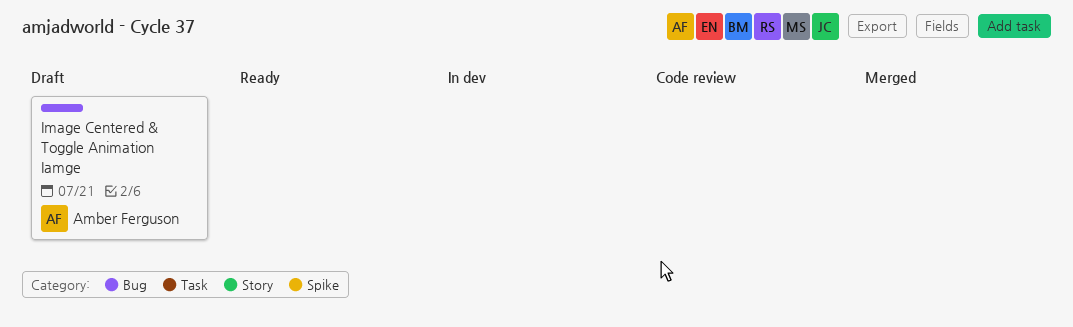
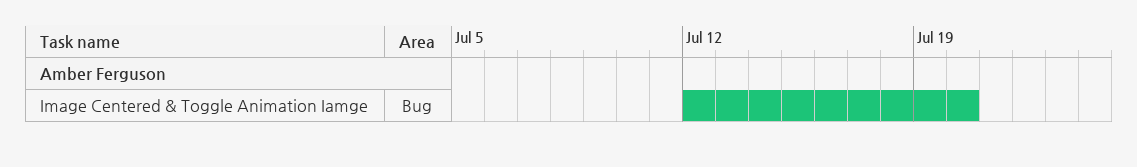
Image Centered & Toggle Animation Iamge, due: Jul 21 -> Jul 20

